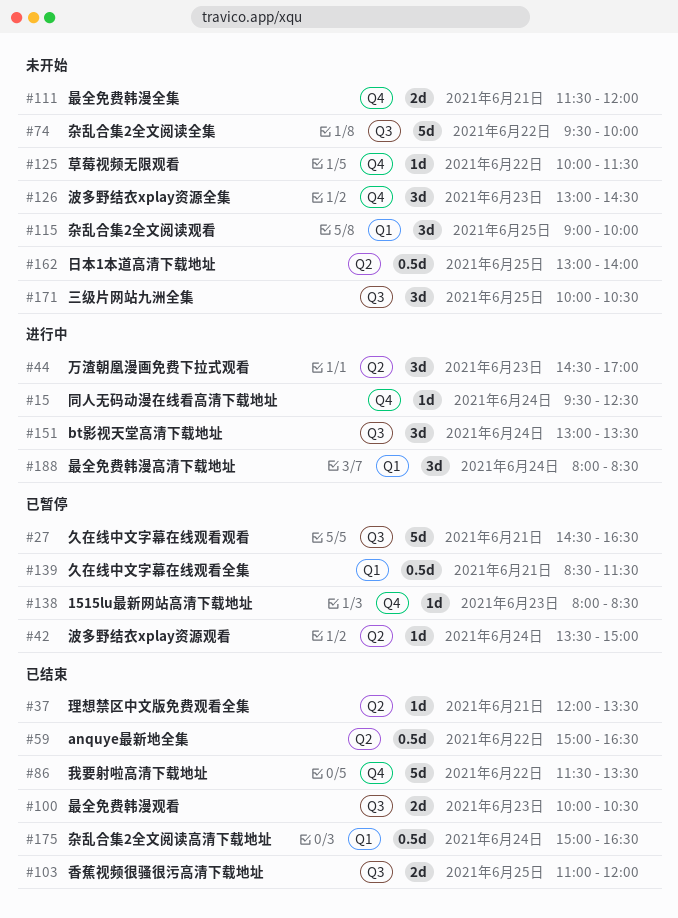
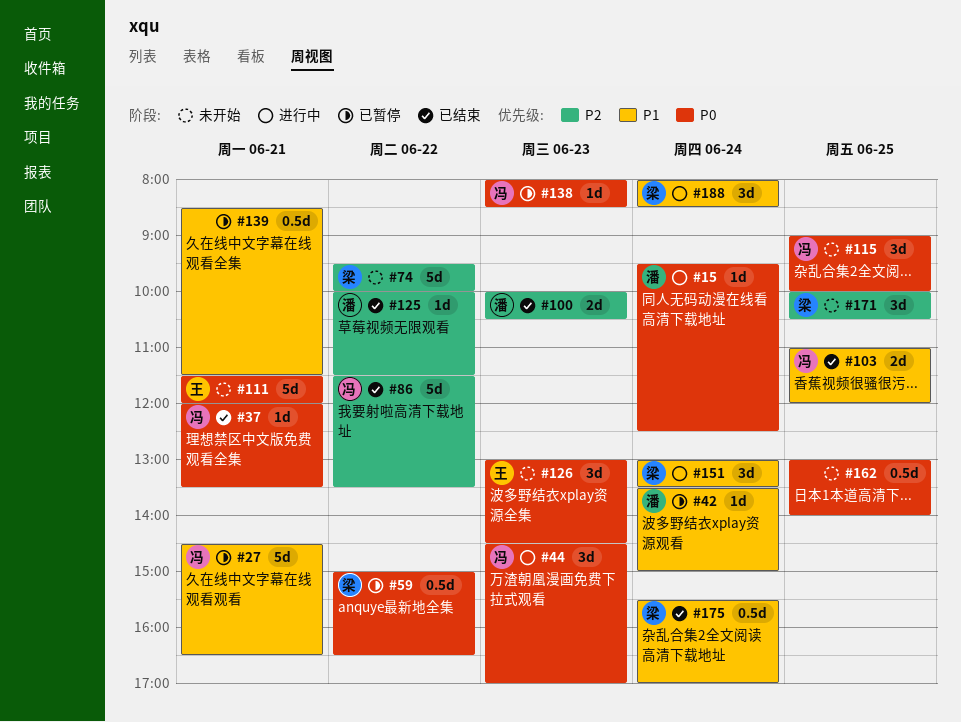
#59, status: 已结束 -> 已暂停
#111, estimate: 2d -> 5d
#125, status: 未开始 -> 已结束
#175, begins: 15:00 -> 15:30
#175, ends: 16:30 -> 17:00

